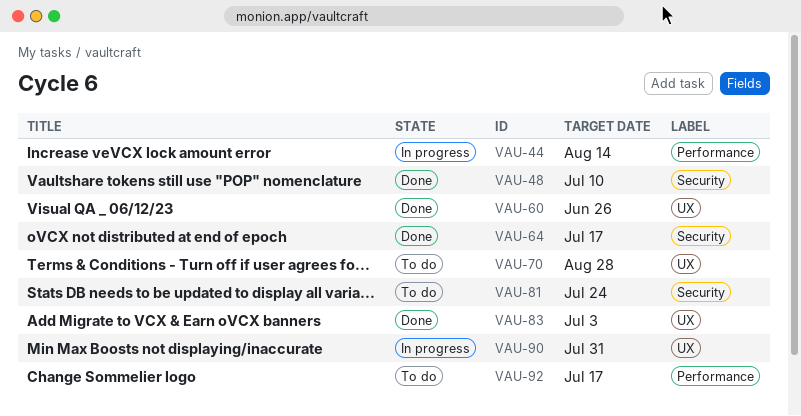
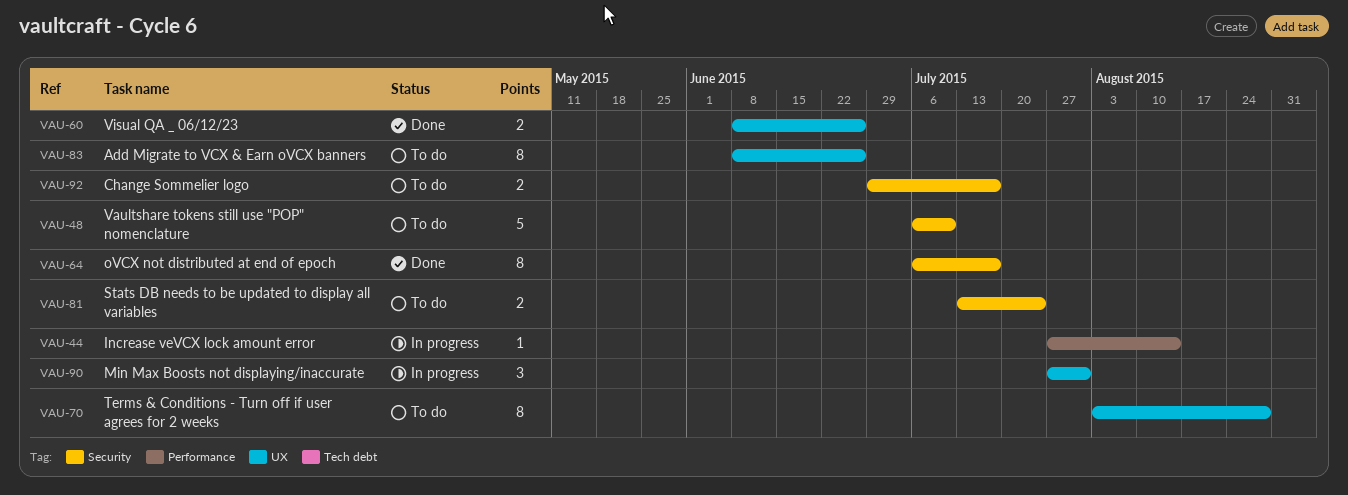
VAU-48, status: Done -> To do
VAU-83, status: Done -> To do
VAU-83, due: Jul 3 -> Jun 26
VAU-92, label: Performance -> Security

